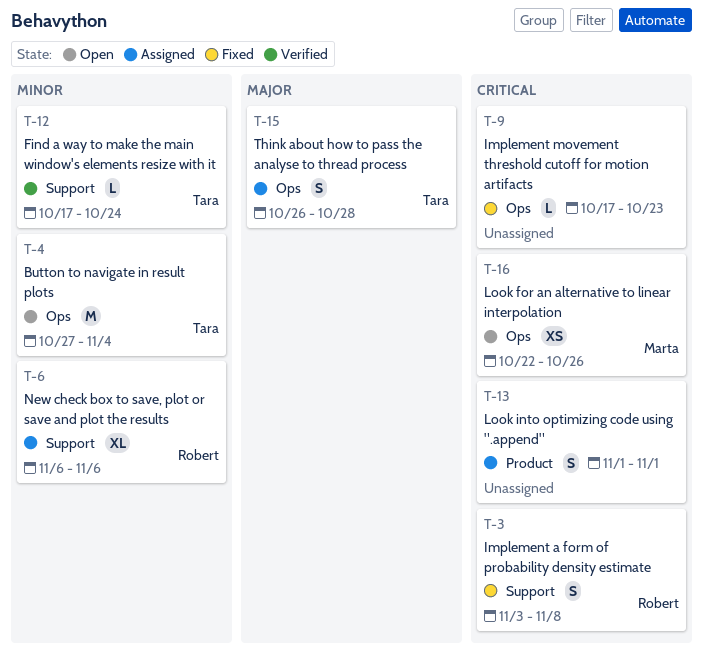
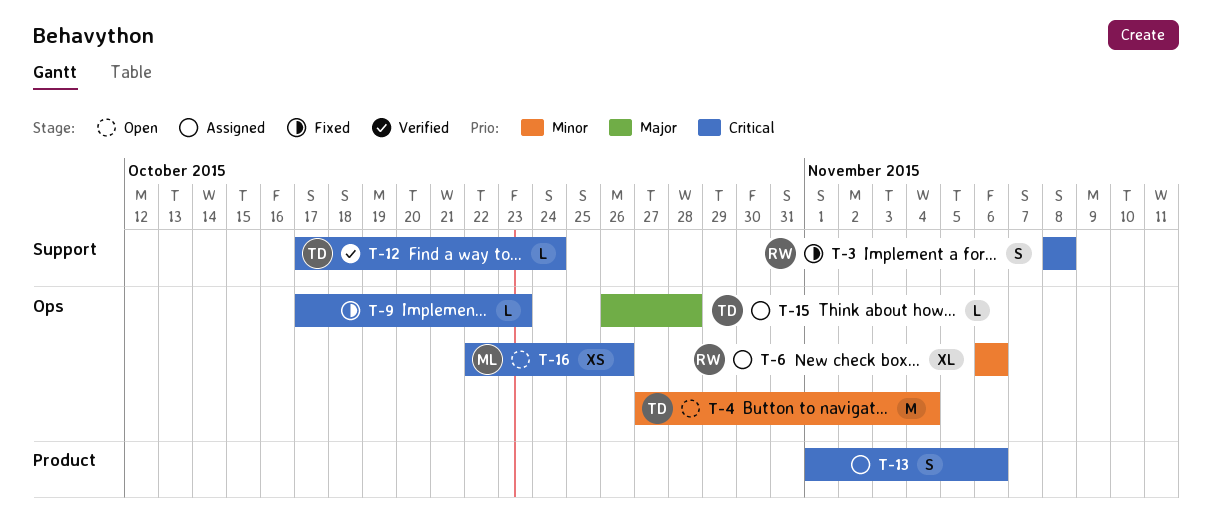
T-3, start: Nov 3 -> Nov 8
T-6, label: Support -> Ops
T-12, priority: Minor -> Critical
T-13, due: Nov 1 -> Nov 6
T-15, estimate: S -> L

